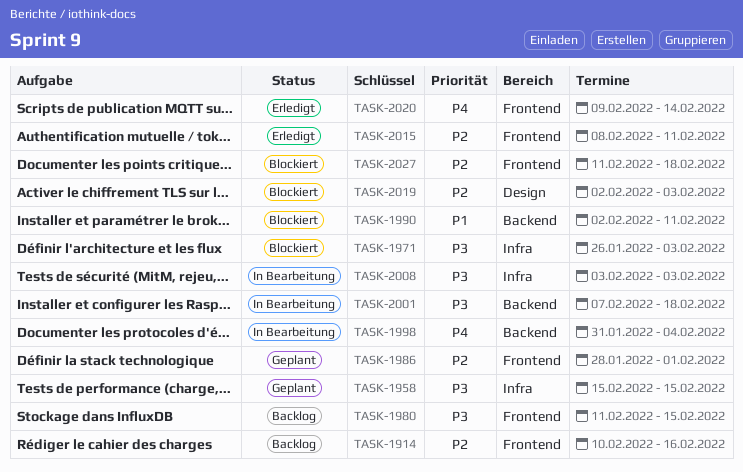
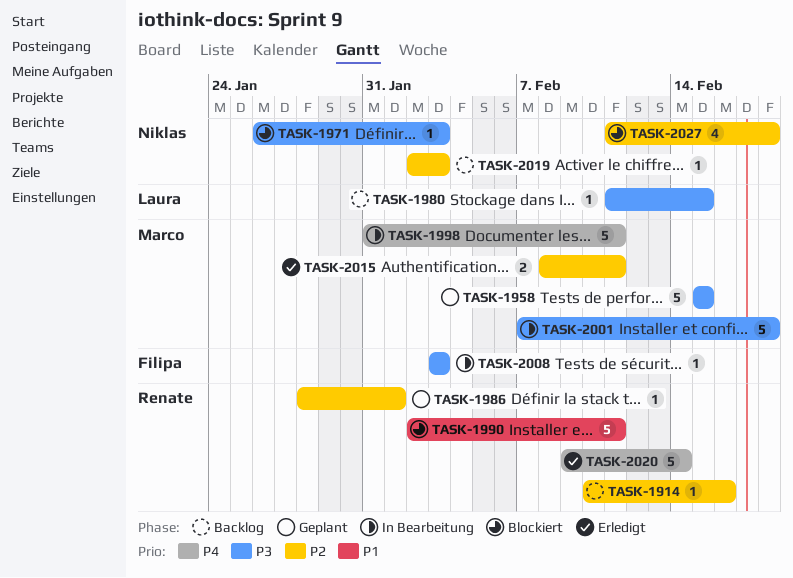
TASK-1998, due: Feb 4 -> Feb 11
TASK-2019, status: Blockiert -> Backlog

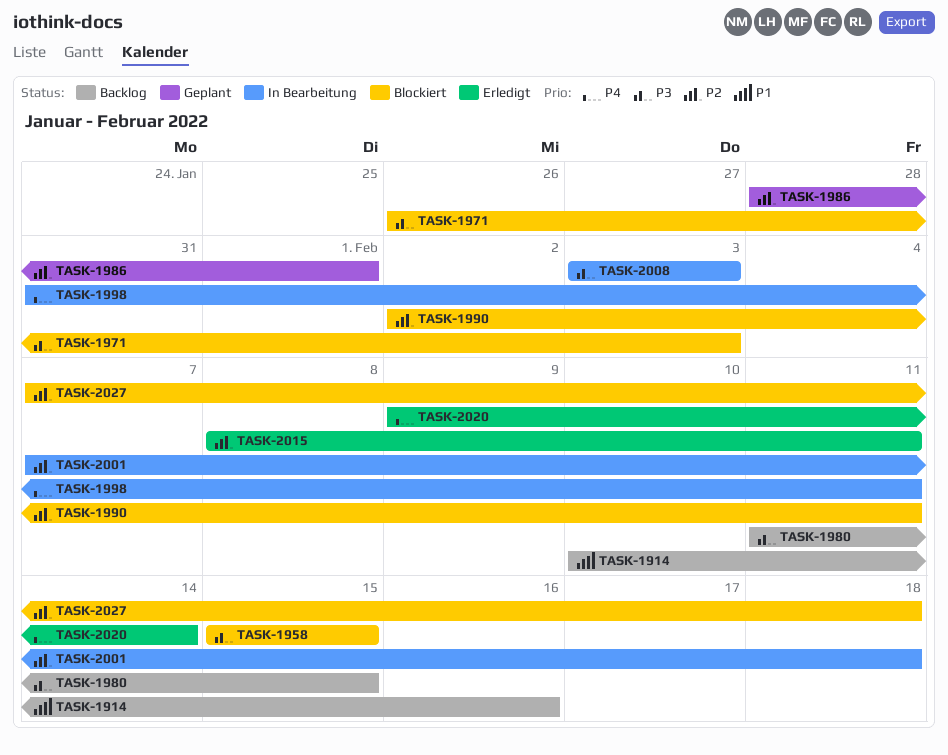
TASK-1914, priority: P2 -> P1
TASK-1958, status: Geplant -> Blockiert
TASK-1990, priority: P1 -> P2
TASK-2001, priority: P3 -> P2
TASK-2019: present -> none
TASK-2027, start: Feb 11 -> Feb 7

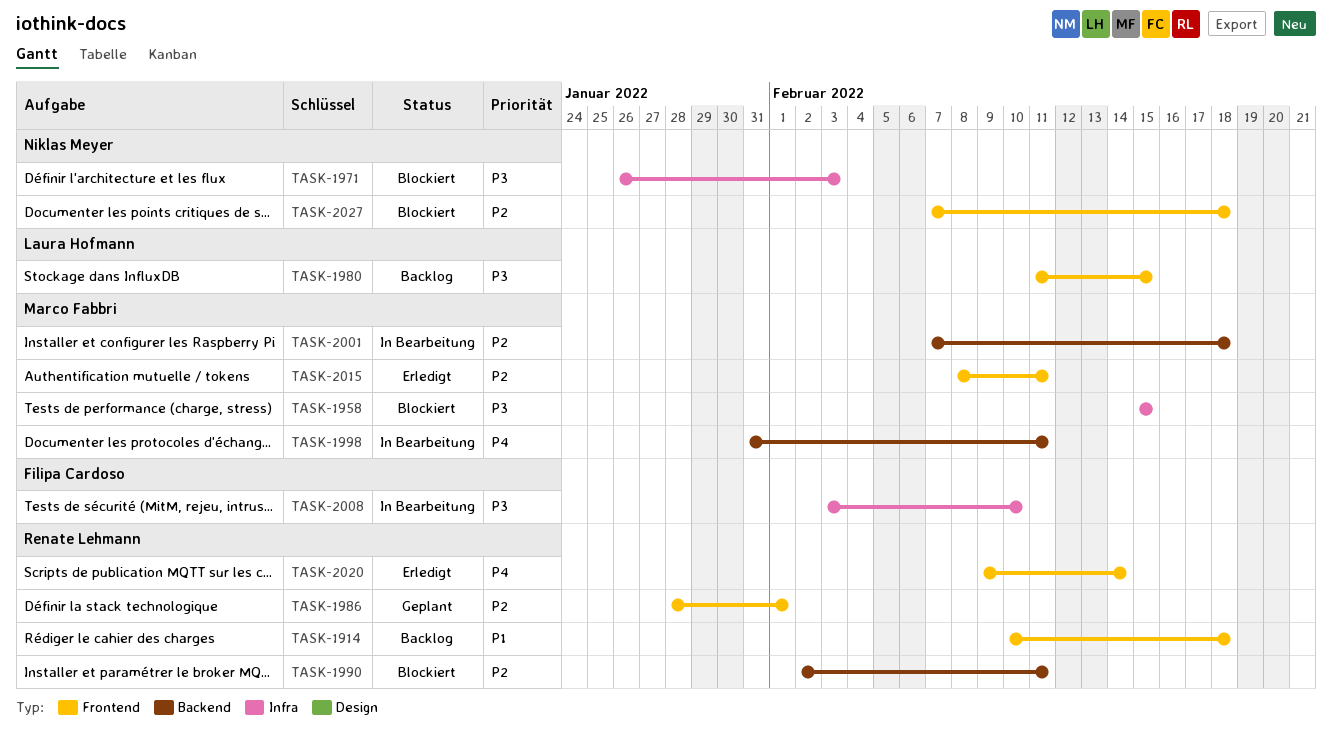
TASK-1914, due: Feb 16 -> Feb 18
TASK-2008, due: Feb 3 -> Feb 10

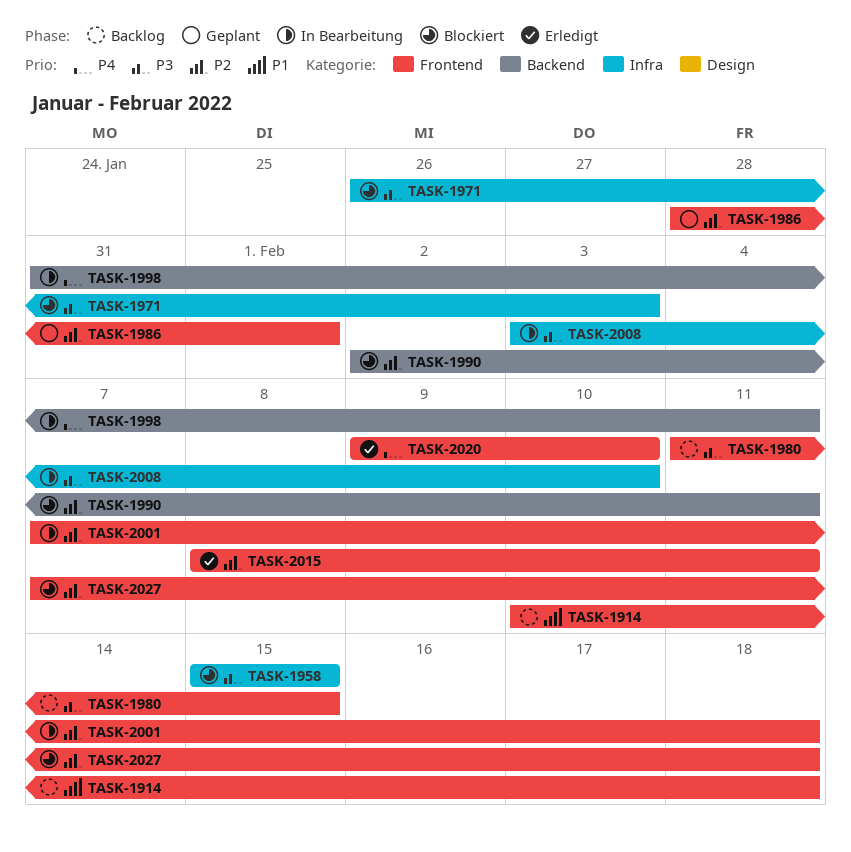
TASK-2001, label: Backend -> Frontend
TASK-2020, due: Feb 14 -> Feb 10

